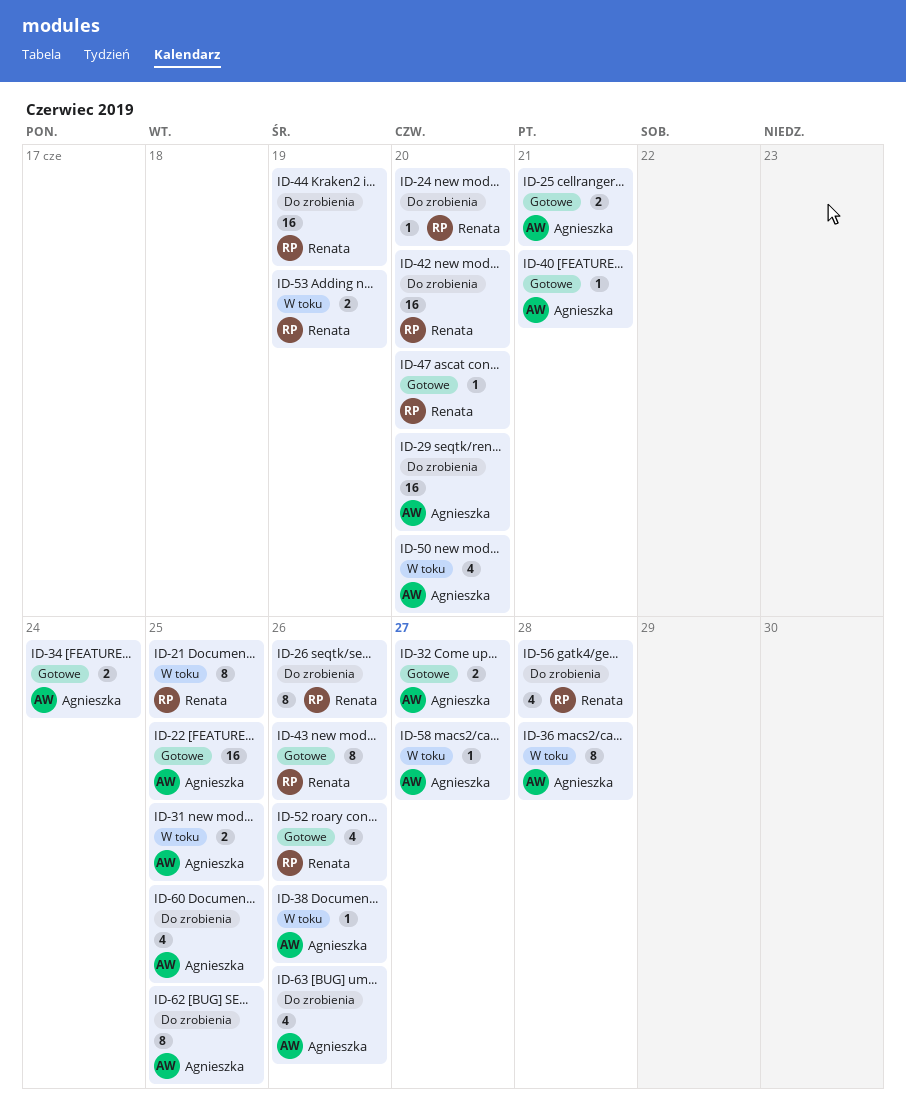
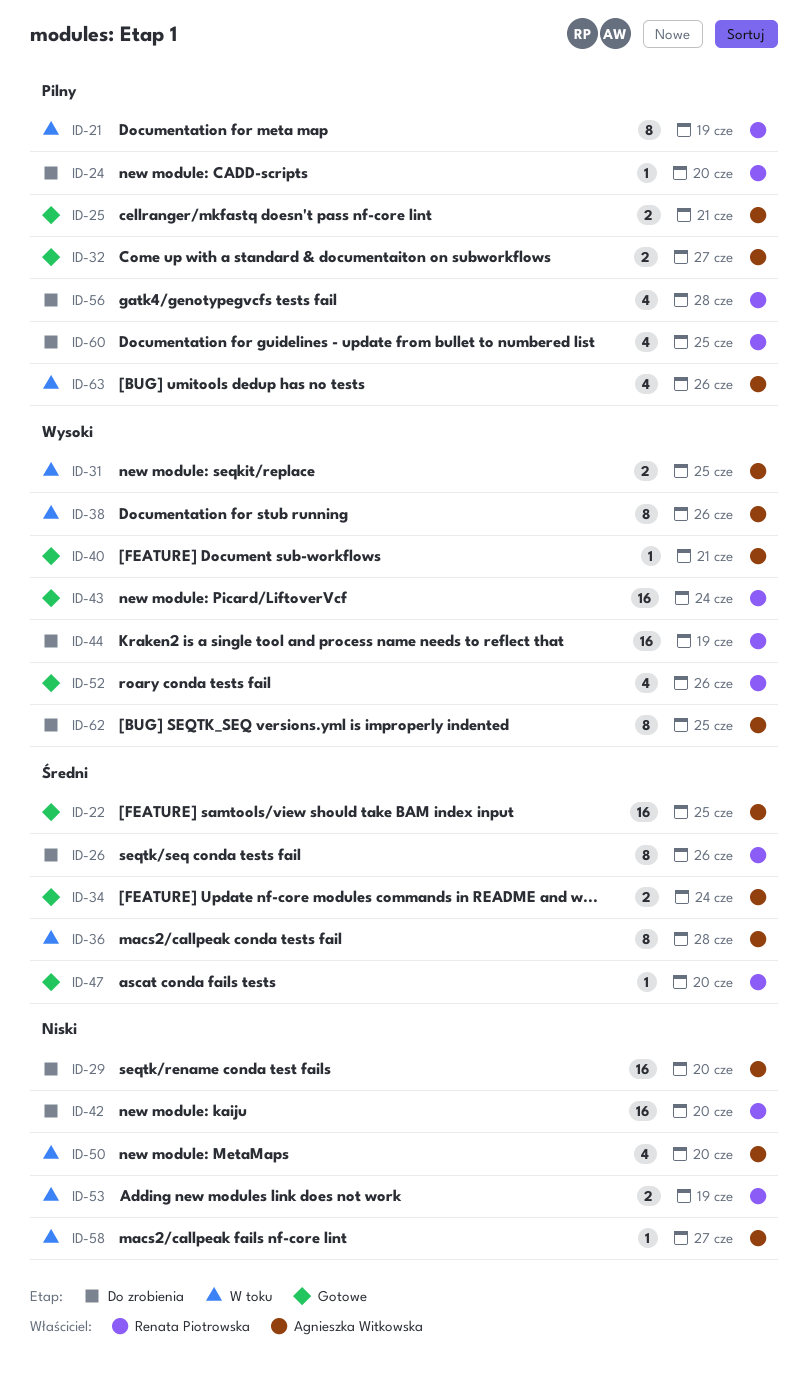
ID-21, due: Jun 25 -> Jun 19
ID-38, estimate: 1 -> 8
ID-43, estimate: 8 -> 16
ID-43, due: Jun 26 -> Jun 24
ID-60, owner: Agnieszka Witkowska -> Renata Piotrowska
ID-63, status: Do zrobienia -> W toku

